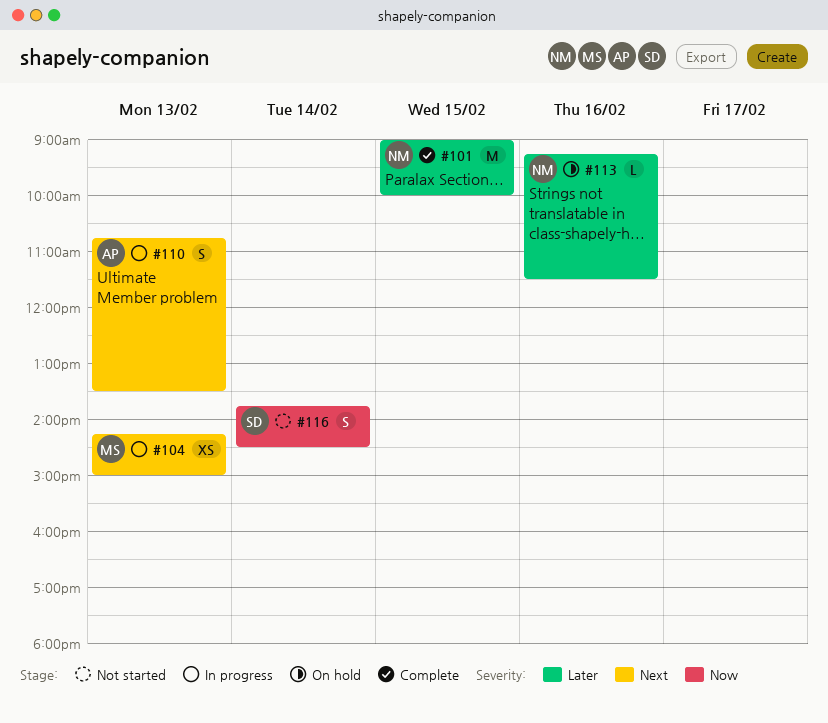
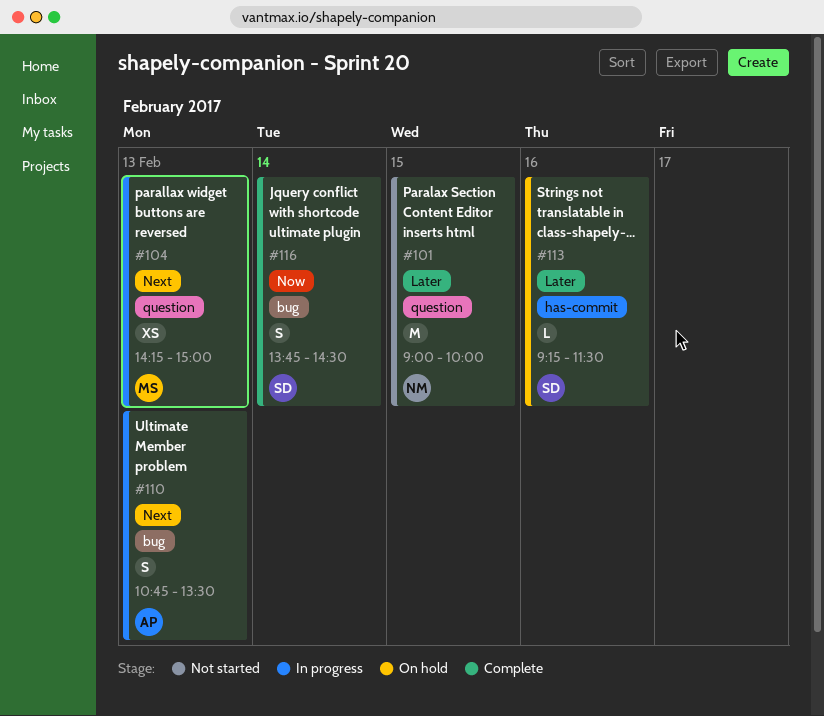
#101, status: Complete -> Not started
#113, owner: NM -> SD
#116, status: Not started -> Complete

